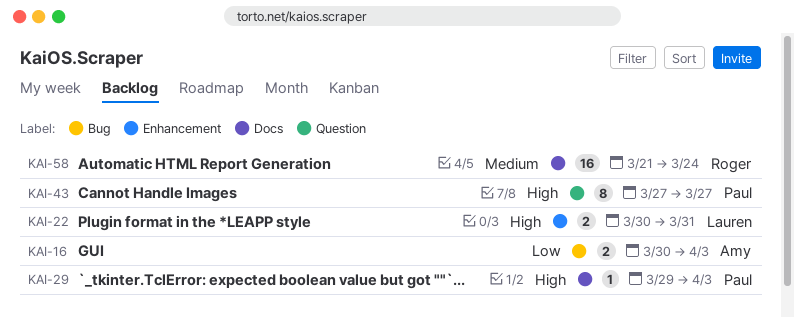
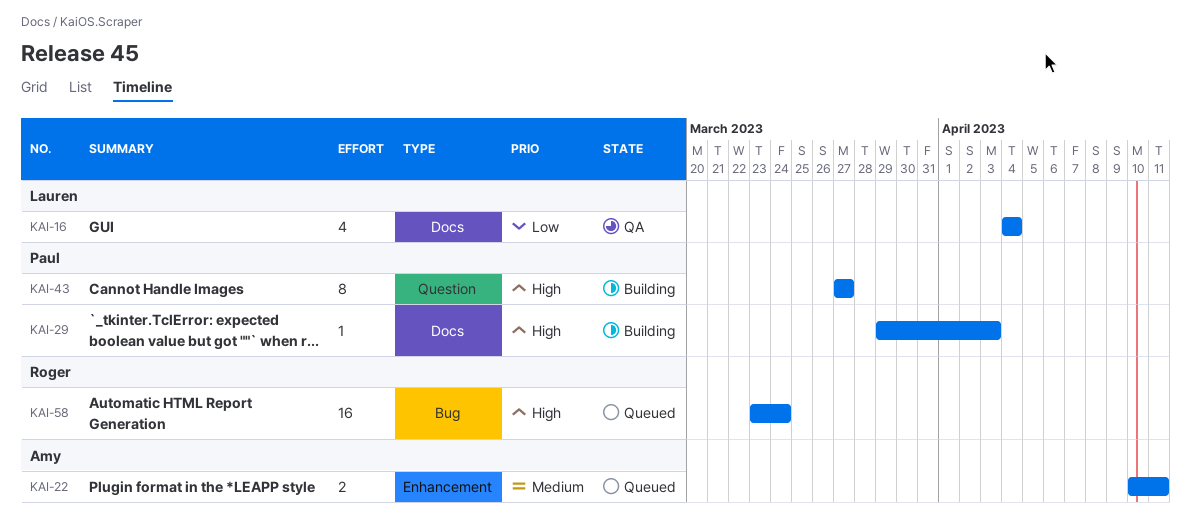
KAI-16, owner: Amy -> Lauren
KAI-16, label: Bug -> Docs
KAI-16, estimate: 2 -> 4
KAI-16, start: Mar 30 -> Apr 4
KAI-16, due: Apr 3 -> Apr 4
KAI-22, owner: Lauren -> Amy
KAI-22, priority: High -> Medium
KAI-22, start: Mar 30 -> Apr 10
KAI-22, due: Mar 31 -> Apr 11
KAI-58, priority: Medium -> High
KAI-58, label: Docs -> Bug
KAI-58, start: Mar 21 -> Mar 23

